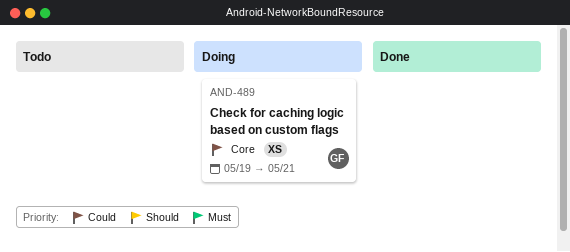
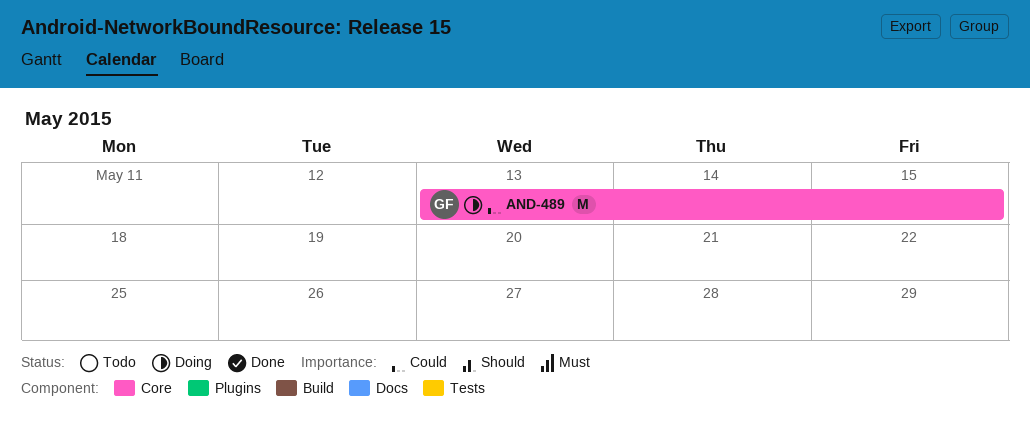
AND-489, estimate: XS -> M
AND-489, start: May 19 -> May 13
AND-489, due: May 21 -> May 15

